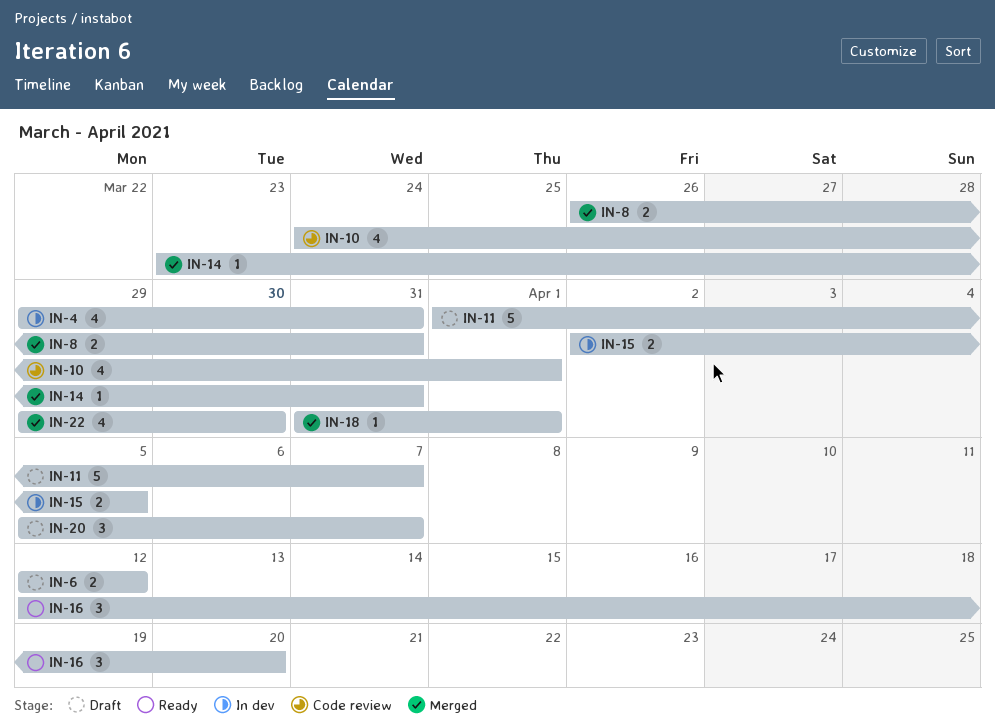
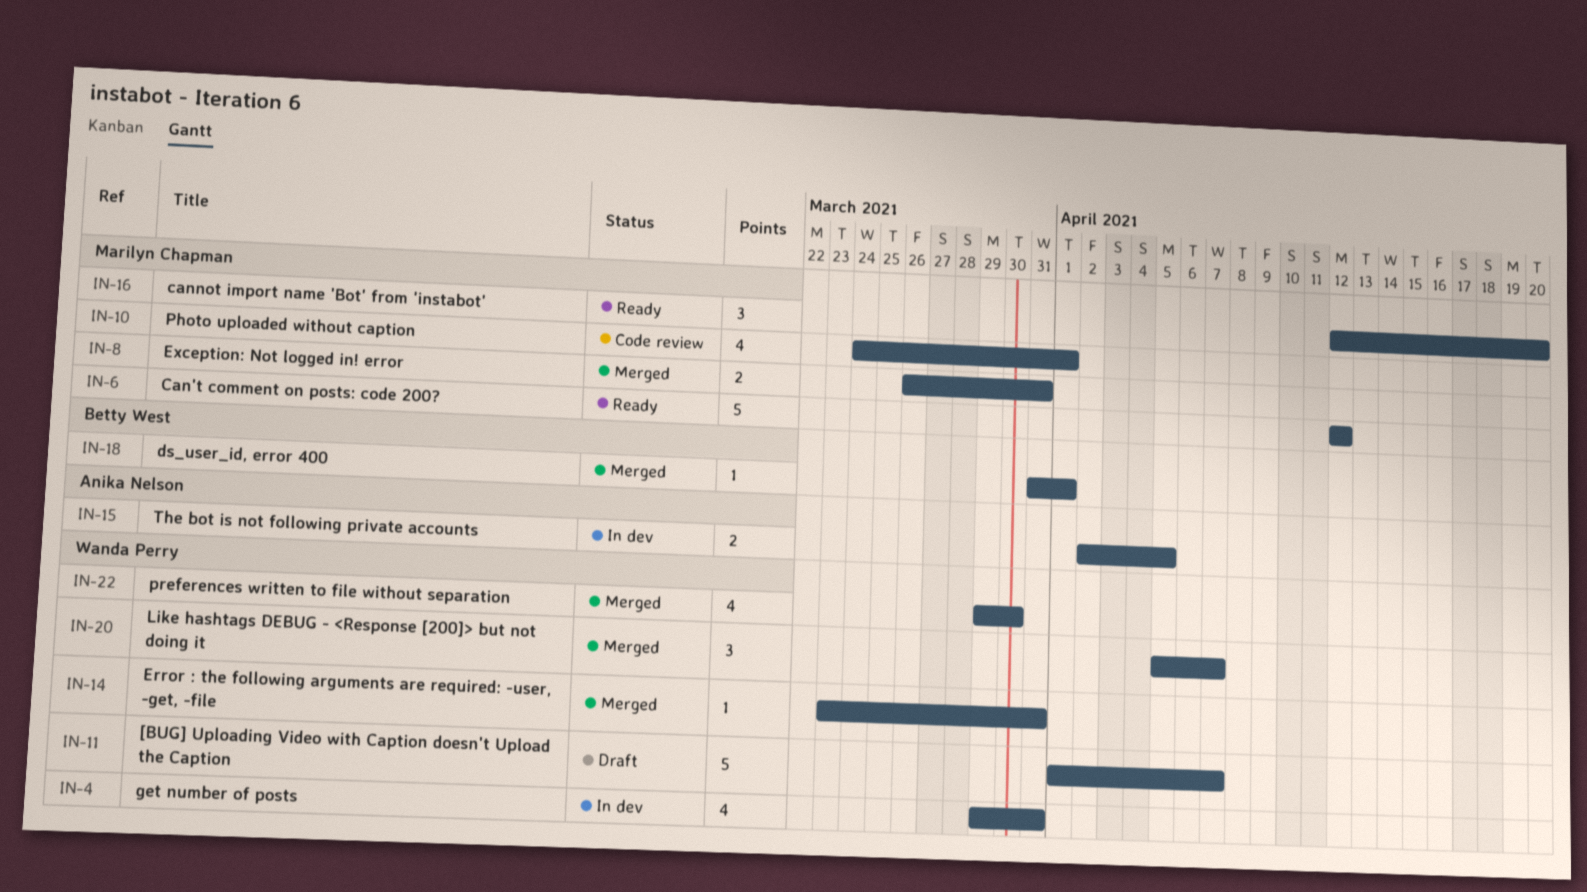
IN-6, status: Draft -> Ready
IN-6, estimate: 2 -> 5
IN-20, status: Draft -> Merged

